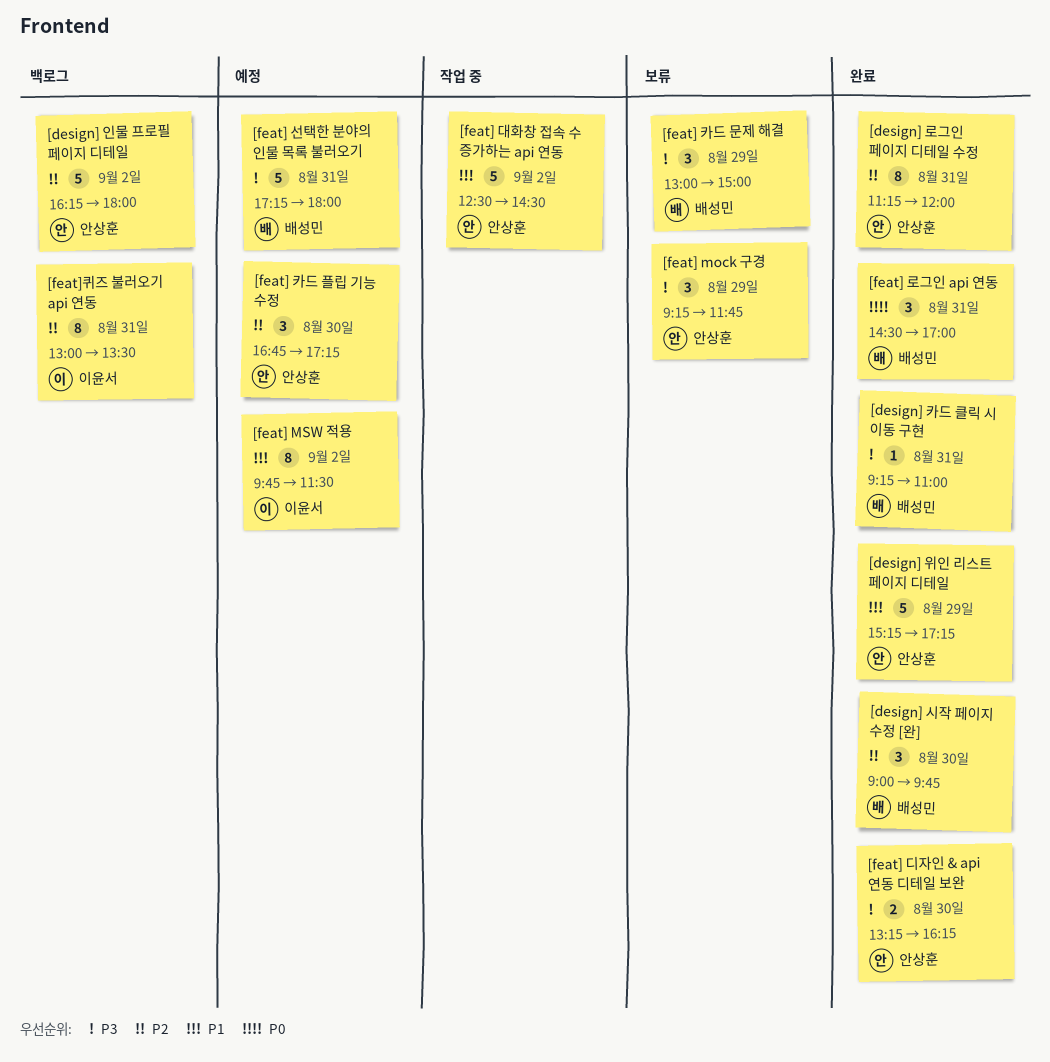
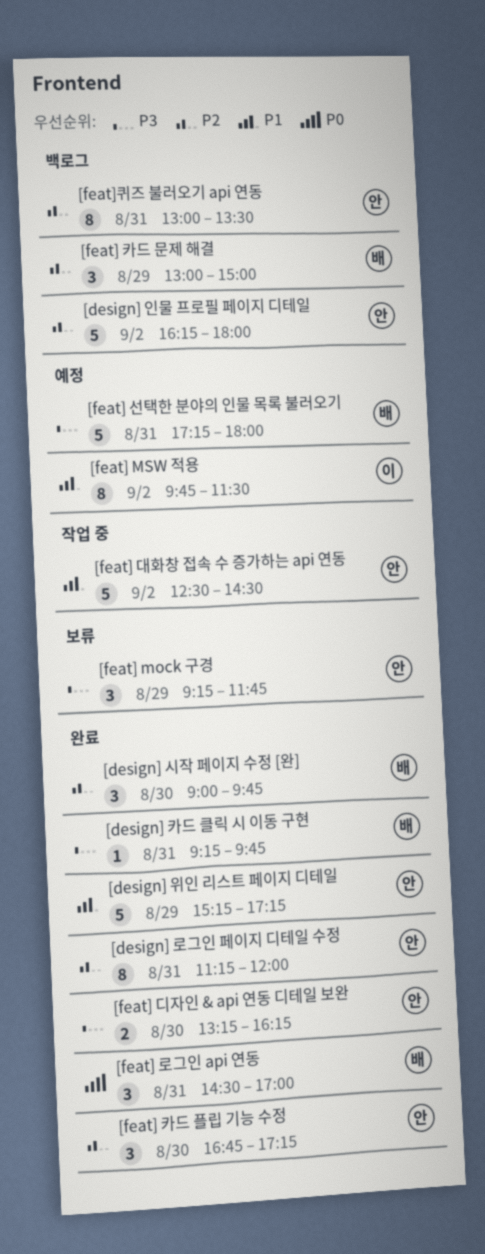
[design] 카드 클릭 시 이동 구현, ends: 11:00 -> 09:45
[feat] 카드 문제 해결, status: 보류 -> 백로그
[feat] 카드 문제 해결, priority: P3 -> P2
[feat] 카드 플립 기능 수정, status: 예정 -> 완료
[feat]퀴즈 불러오기 api 연동, owner: 이윤서 -> 안상훈

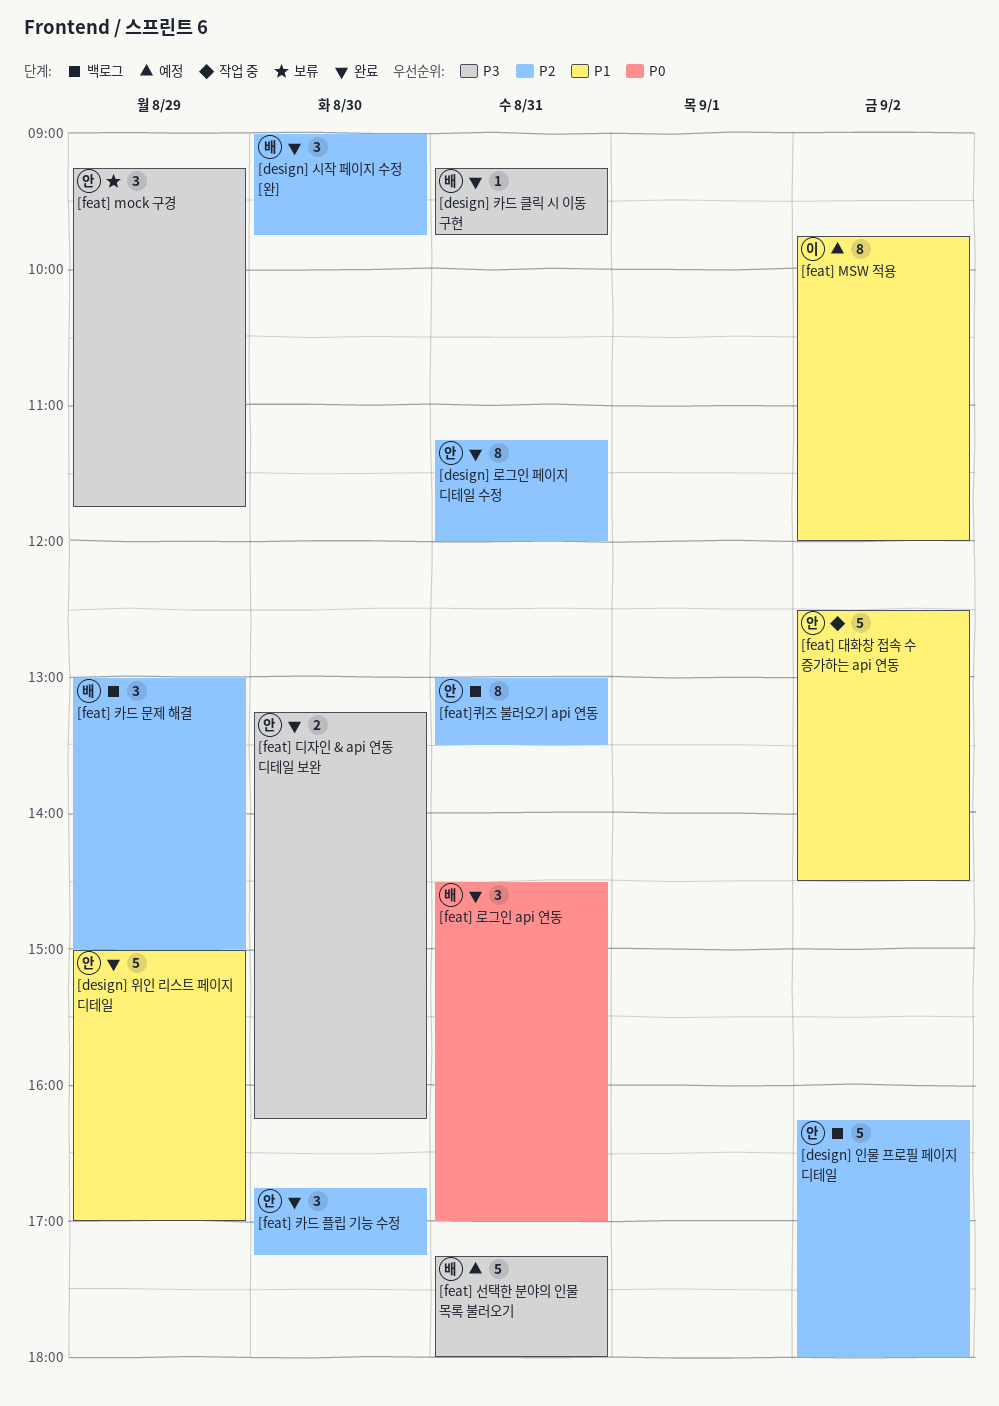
[design] 위인 리스트 페이지 디테일, begins: 15:15 -> 15:00
[design] 위인 리스트 페이지 디테일, ends: 17:15 -> 17:00
[feat] MSW 적용, ends: 11:30 -> 12:00

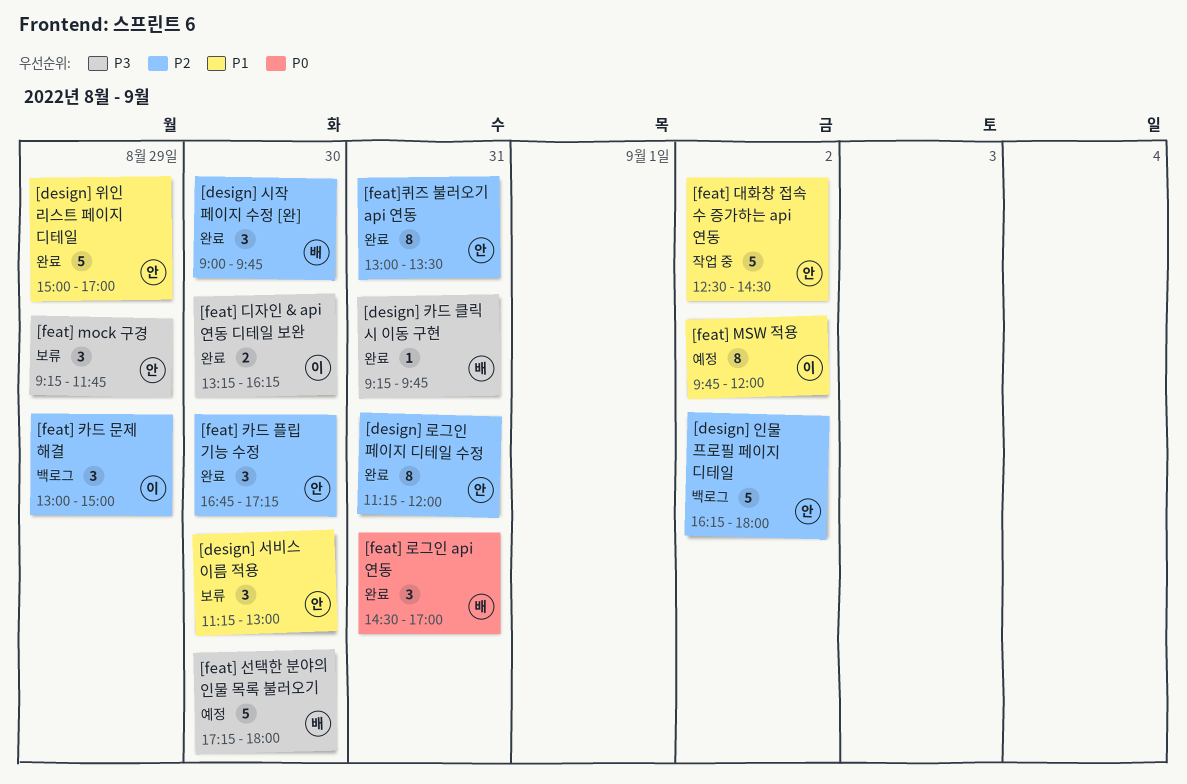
[design] 서비스 이름 적용: none -> present
[feat] 디자인 & api 연동 디테일 보완, owner: 안 -> 이
[feat] 선택한 분야의 인물 목록 불러오기, day: Aug 31 -> Aug 30
[feat] 카드 문제 해결, owner: 배 -> 이
[feat]퀴즈 불러오기 api 연동, status: 백로그 -> 완료

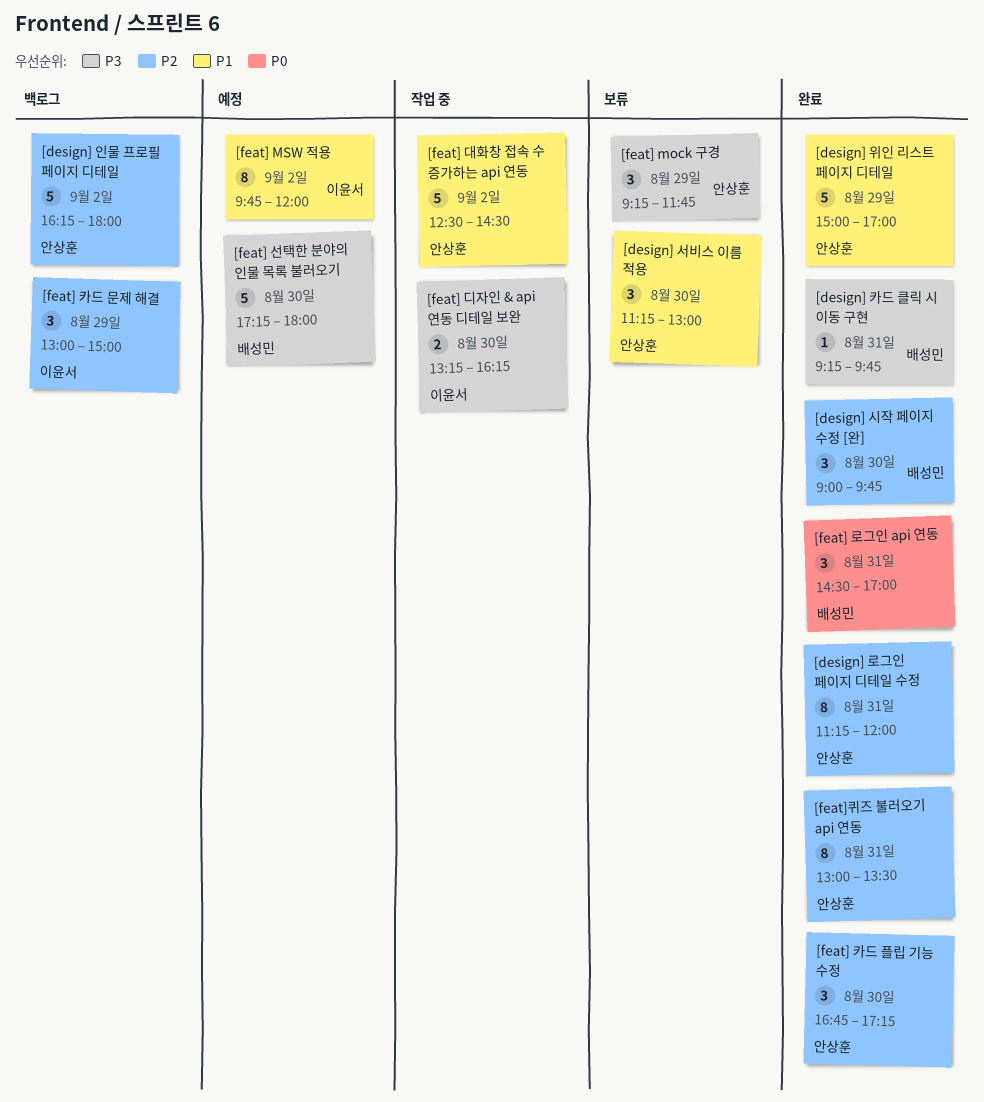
[feat] 디자인 & api 연동 디테일 보완, status: 완료 -> 작업 중

